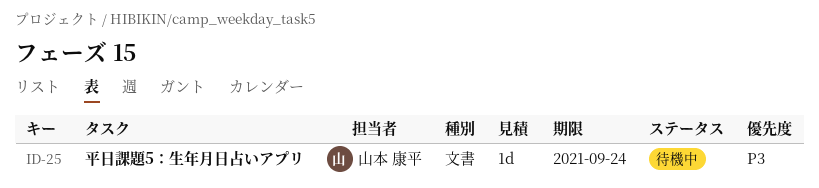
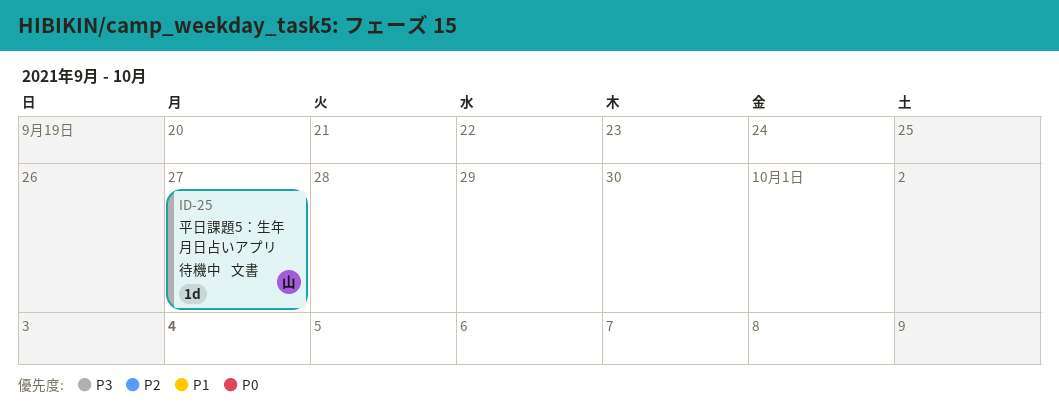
ID-25, due: Sep 24 -> Sep 27

